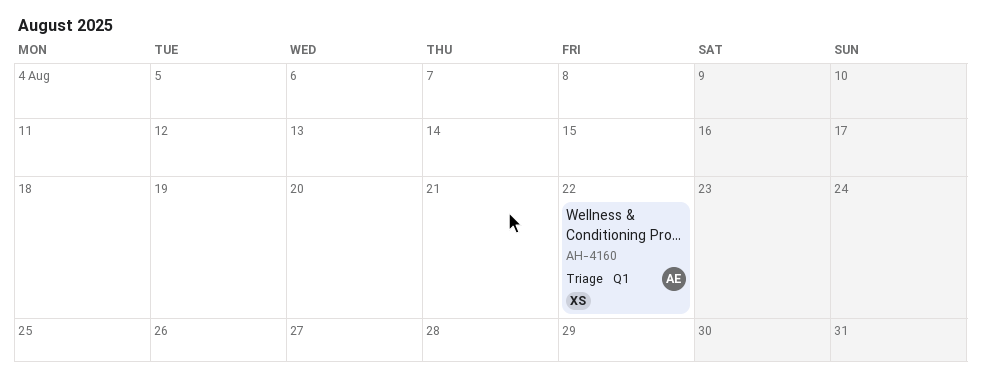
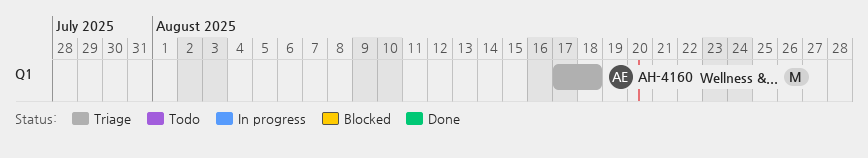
AH-4160, estimate: XS -> M
AH-4160, due: Aug 22 -> Aug 18

